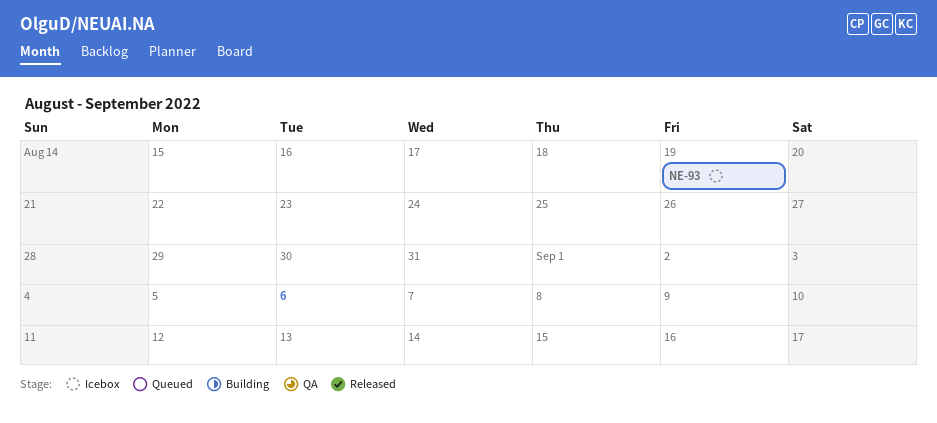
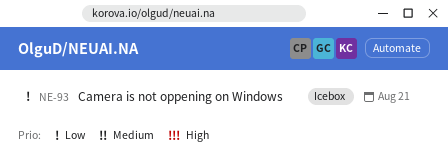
NE-93, due: Aug 19 -> Aug 21

